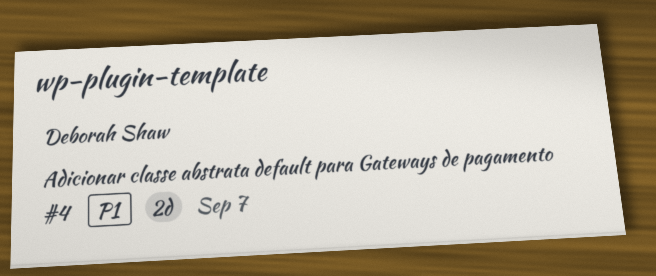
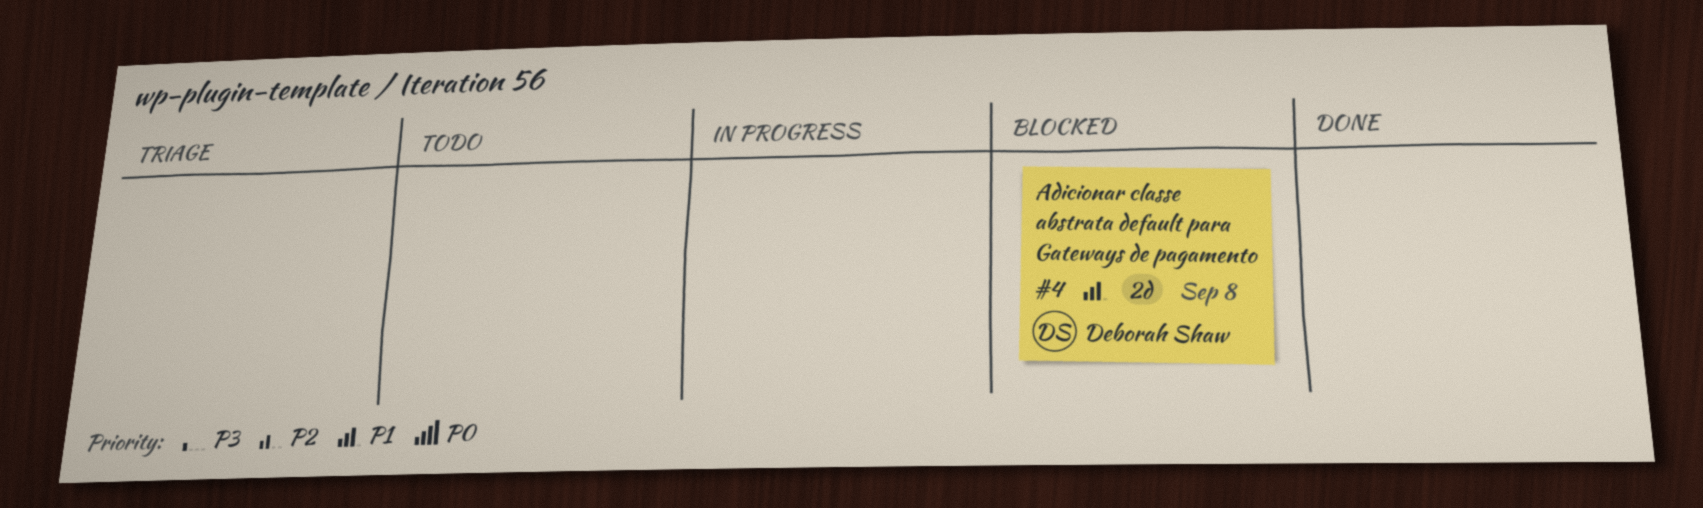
#4, due: Sep 7 -> Sep 8

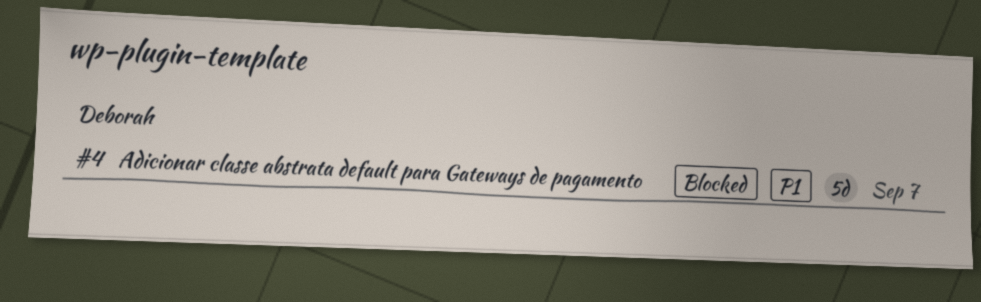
#4, estimate: 2d -> 5d
#4, due: Sep 8 -> Sep 7

